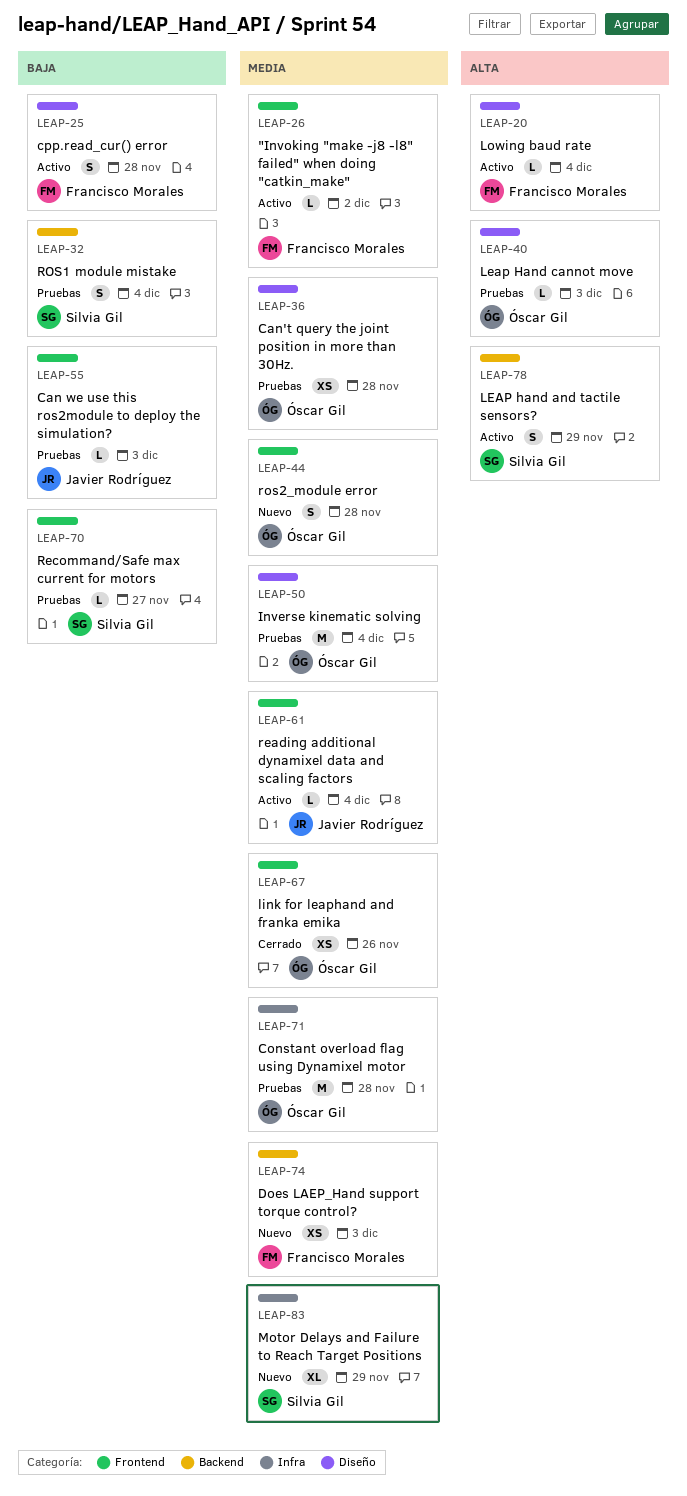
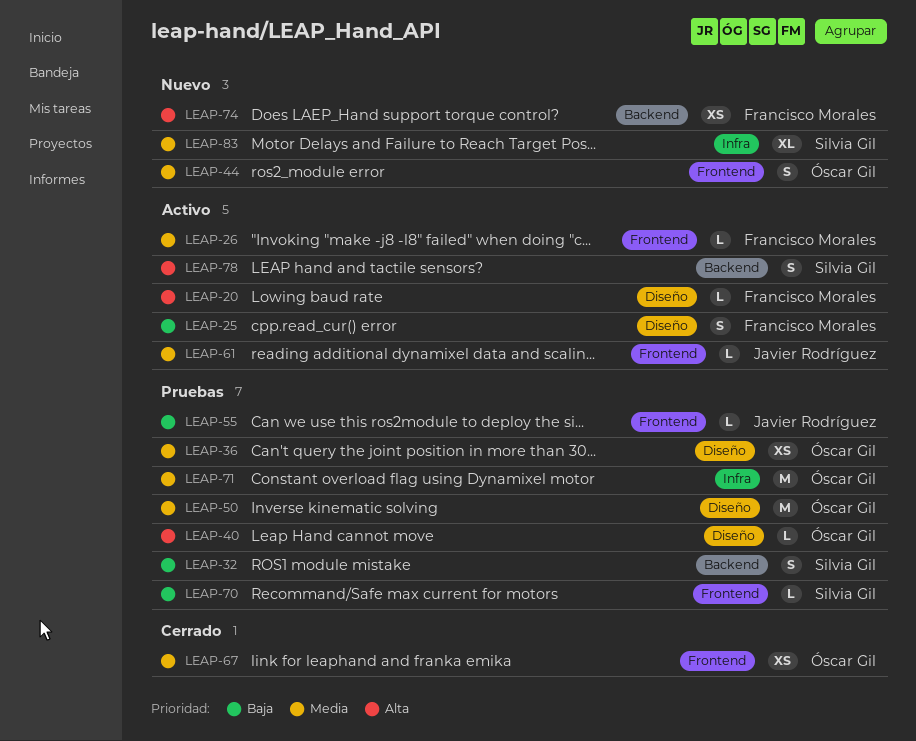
LEAP-74, priority: Media -> Alta

